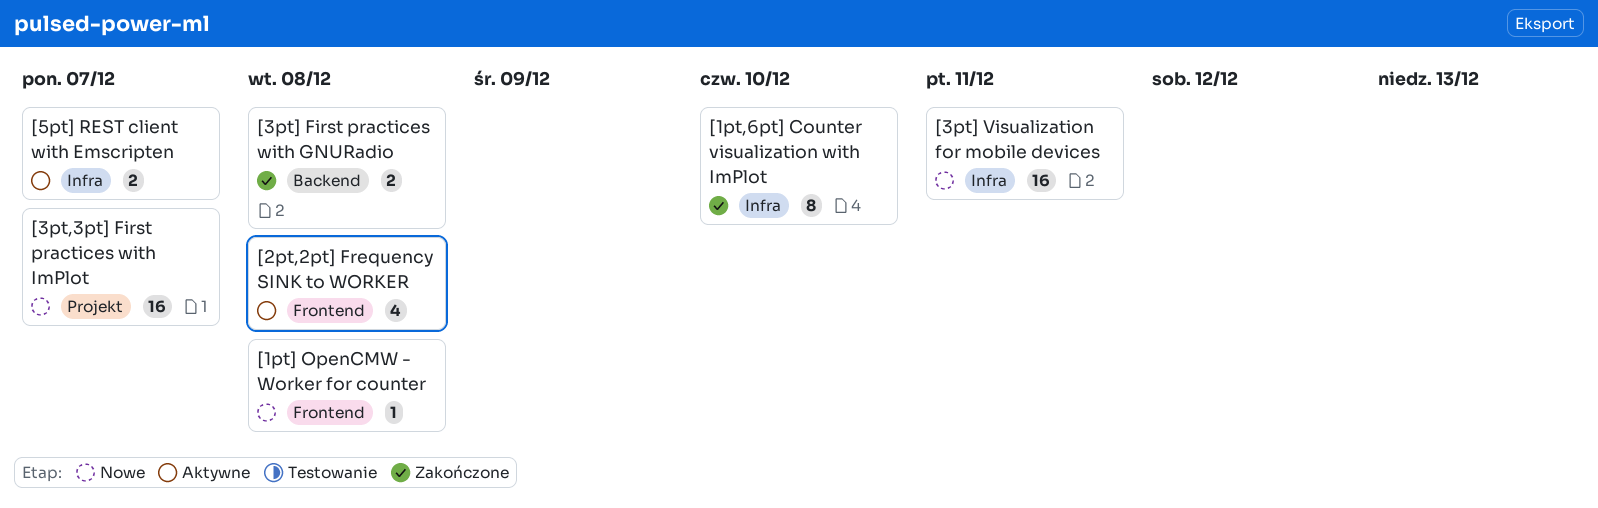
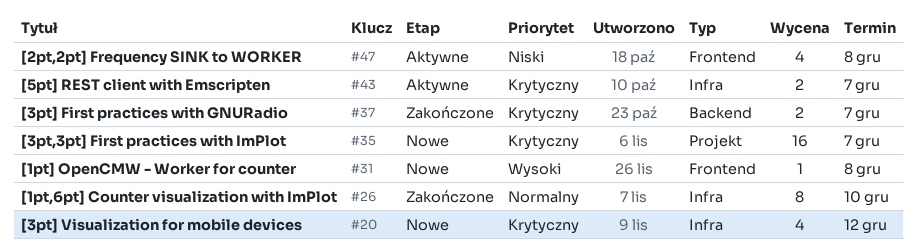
[3pt] First practices with GNURadio, due: Dec 8 -> Dec 7
[3pt] Visualization for mobile devices, estimate: 16 -> 4
[3pt] Visualization for mobile devices, due: Dec 11 -> Dec 12

